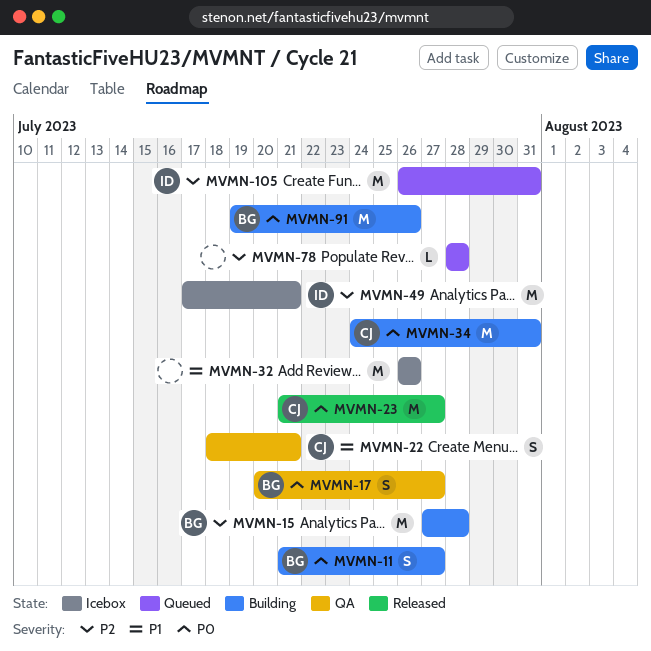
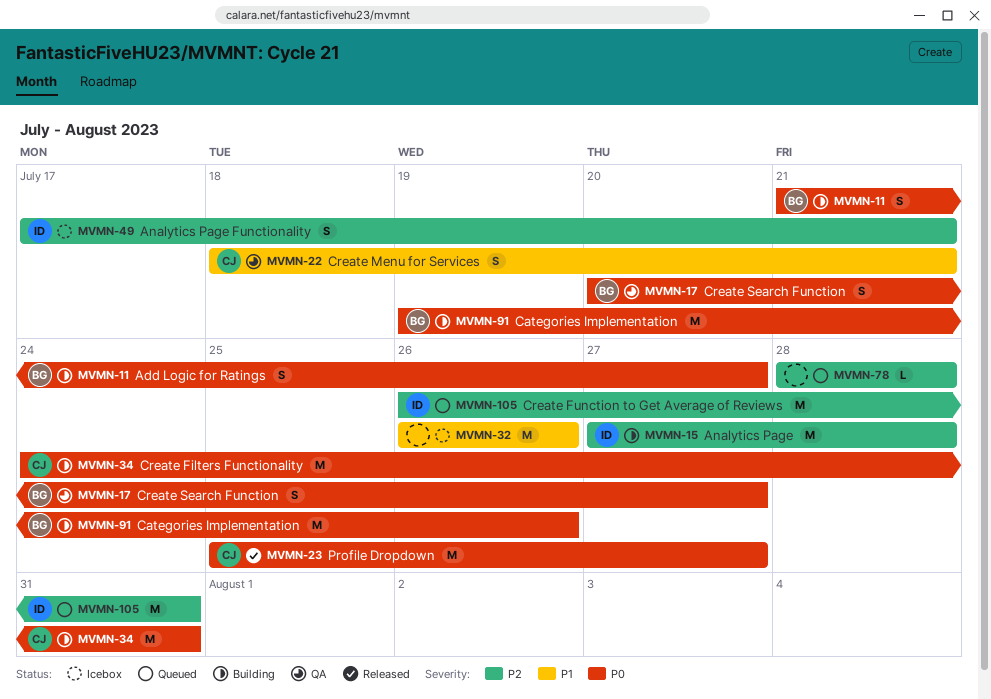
MVMN-15, owner: BG -> ID
MVMN-23, start: Jul 21 -> Jul 25
MVMN-49, estimate: M -> S

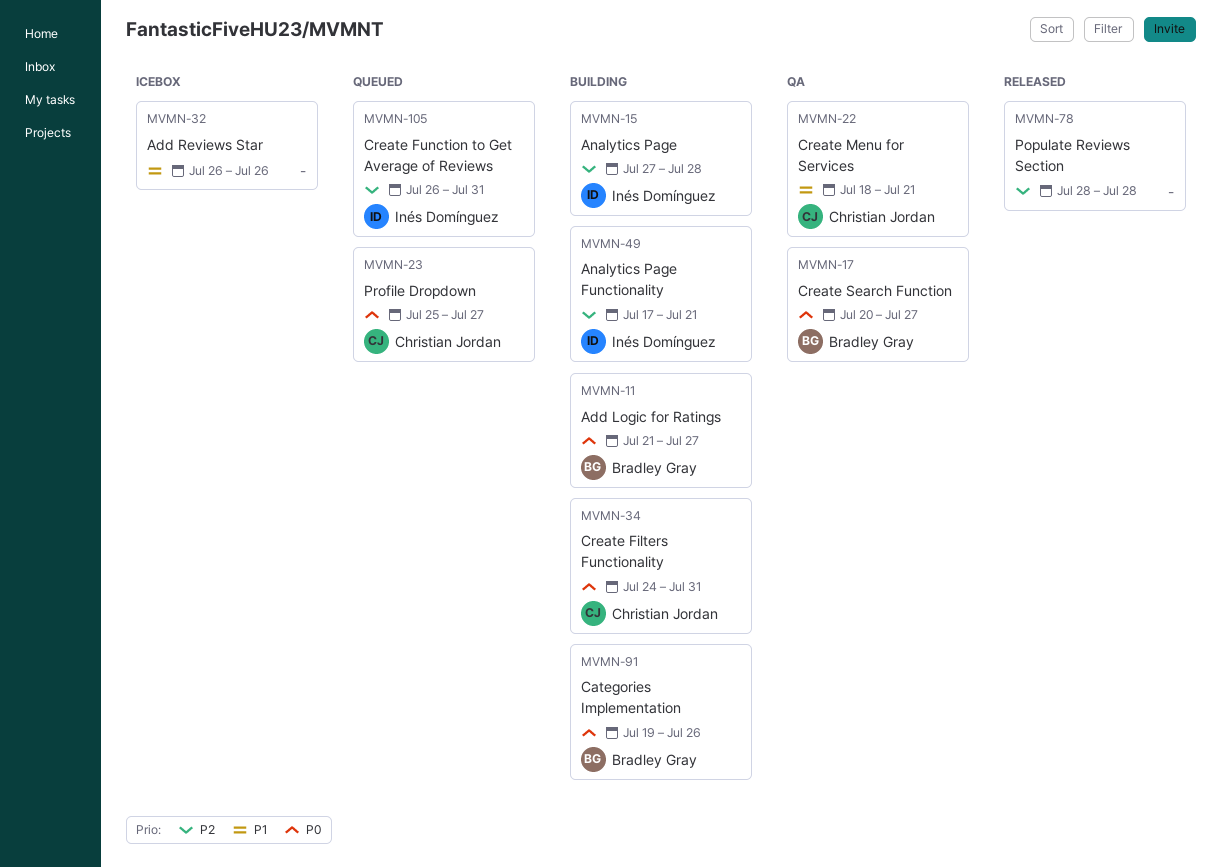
MVMN-23, status: Released -> Queued
MVMN-49, status: Icebox -> Building
MVMN-78, status: Queued -> Released

